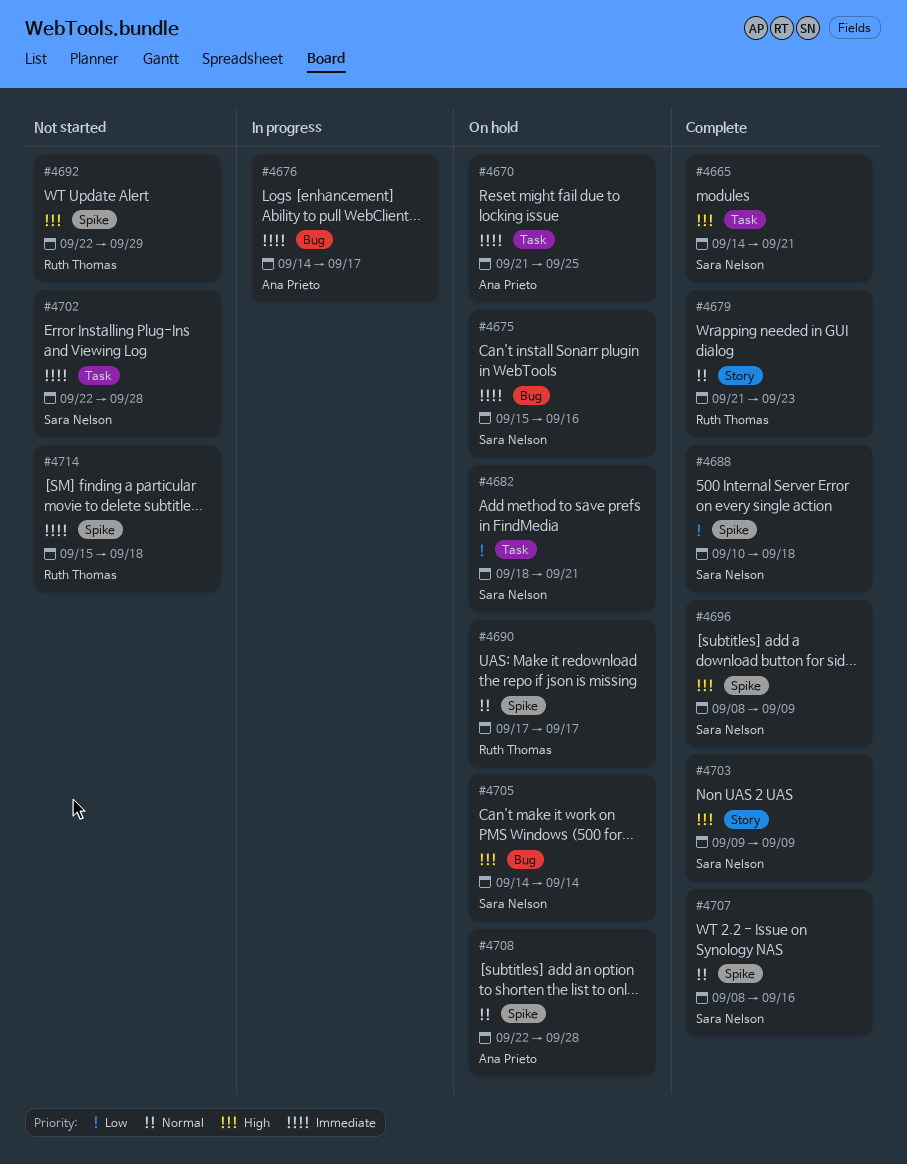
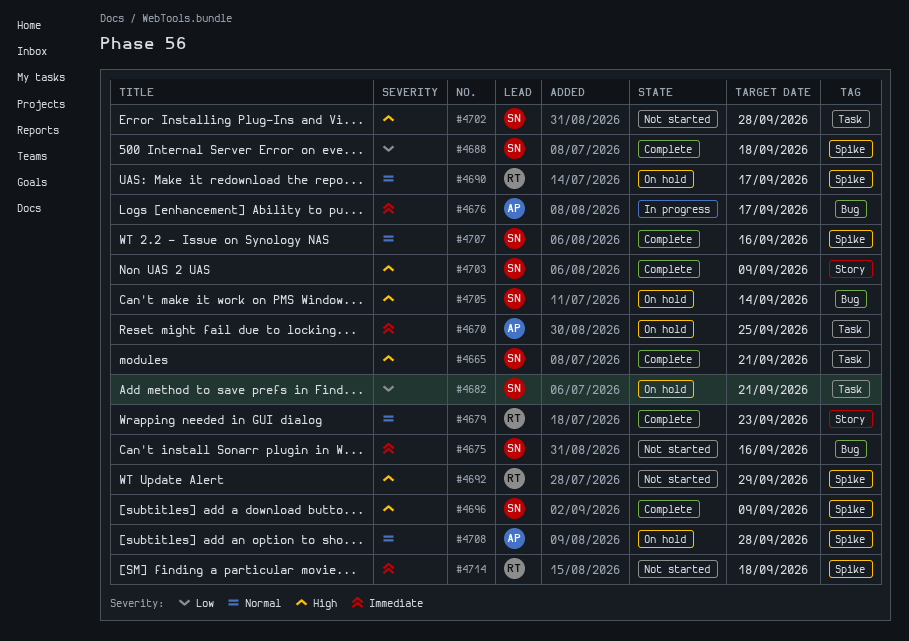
#4675, status: On hold -> Not started
#4702, priority: Immediate -> High

